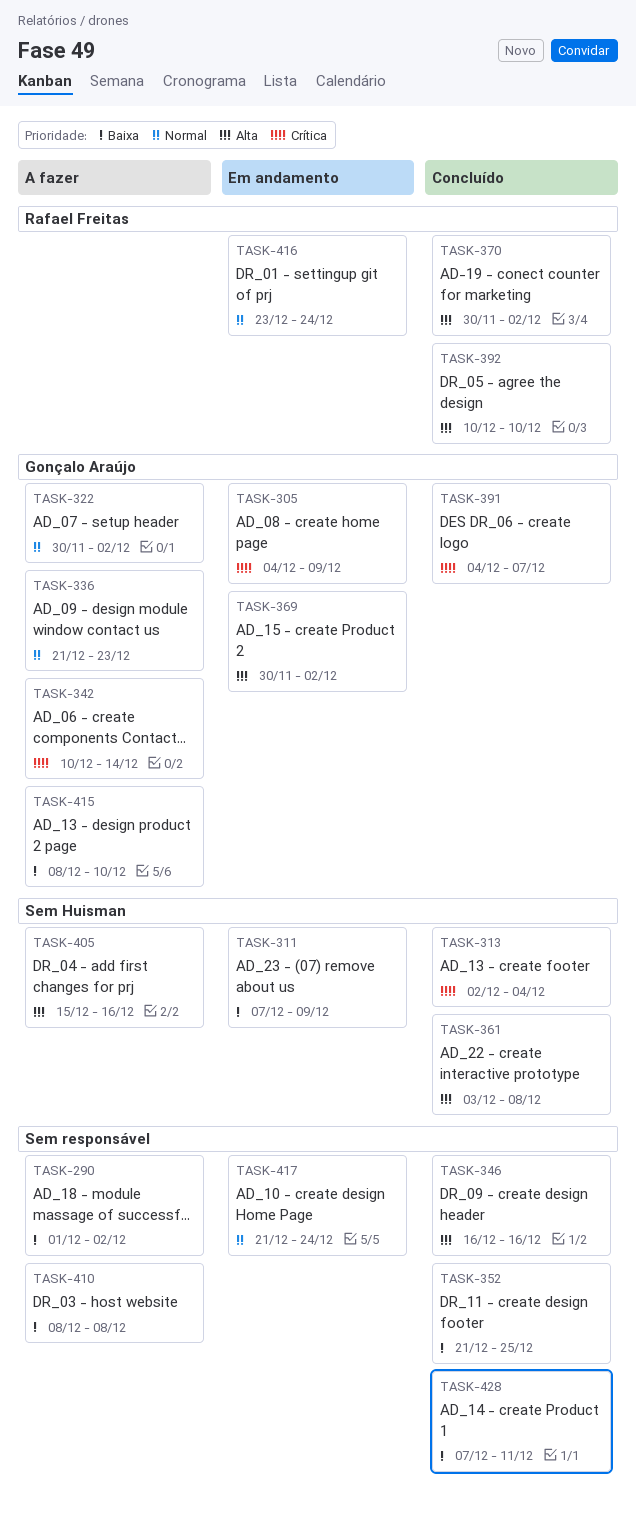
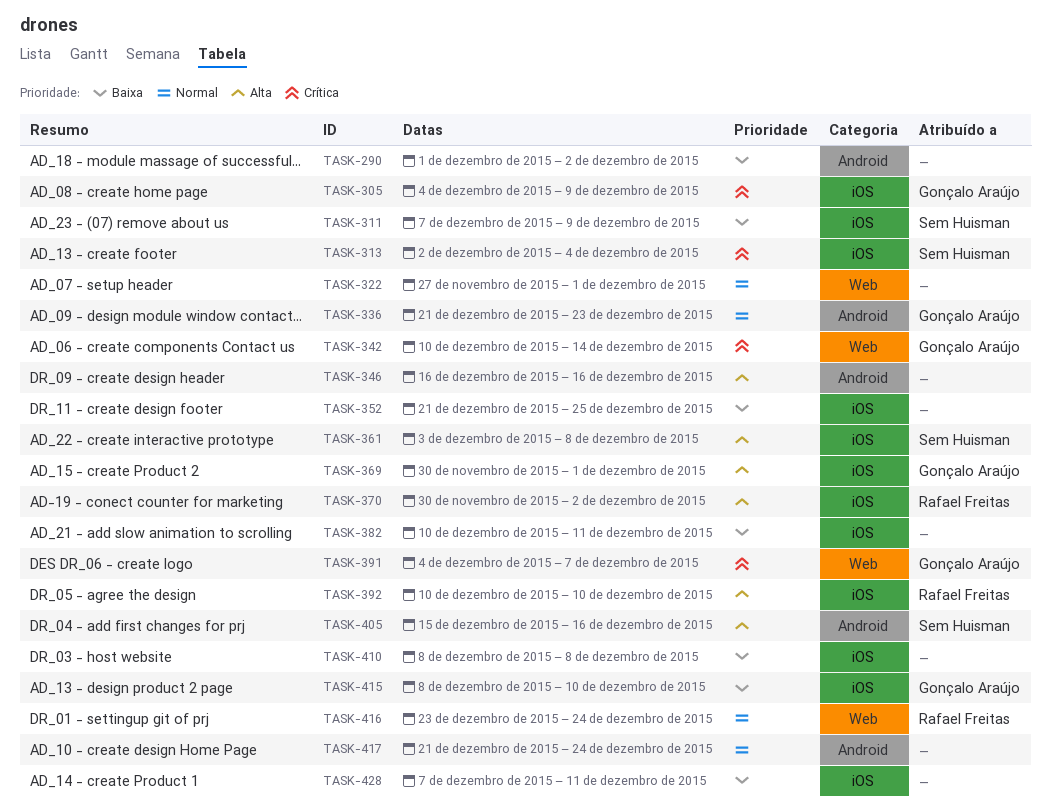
TASK-322, owner: Gonçalo Araújo -> none
TASK-322, start: Nov 30 -> Nov 27
TASK-322, due: Dec 2 -> Dec 1
TASK-369, due: Dec 2 -> Dec 1
TASK-382: none -> present

